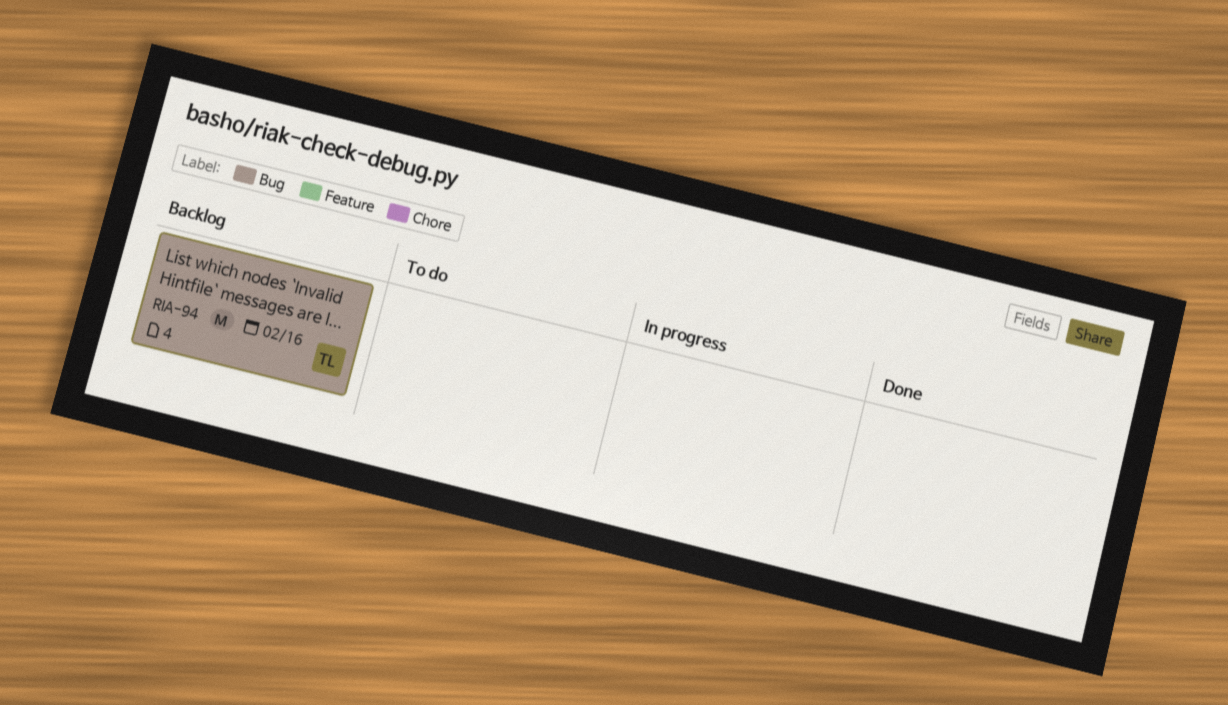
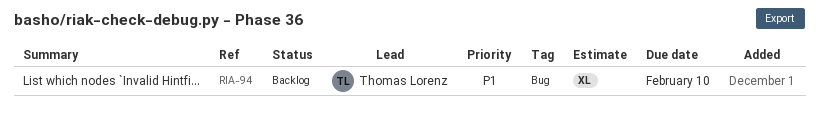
RIA-94, estimate: M -> XL
RIA-94, due: Feb 16 -> Feb 10

